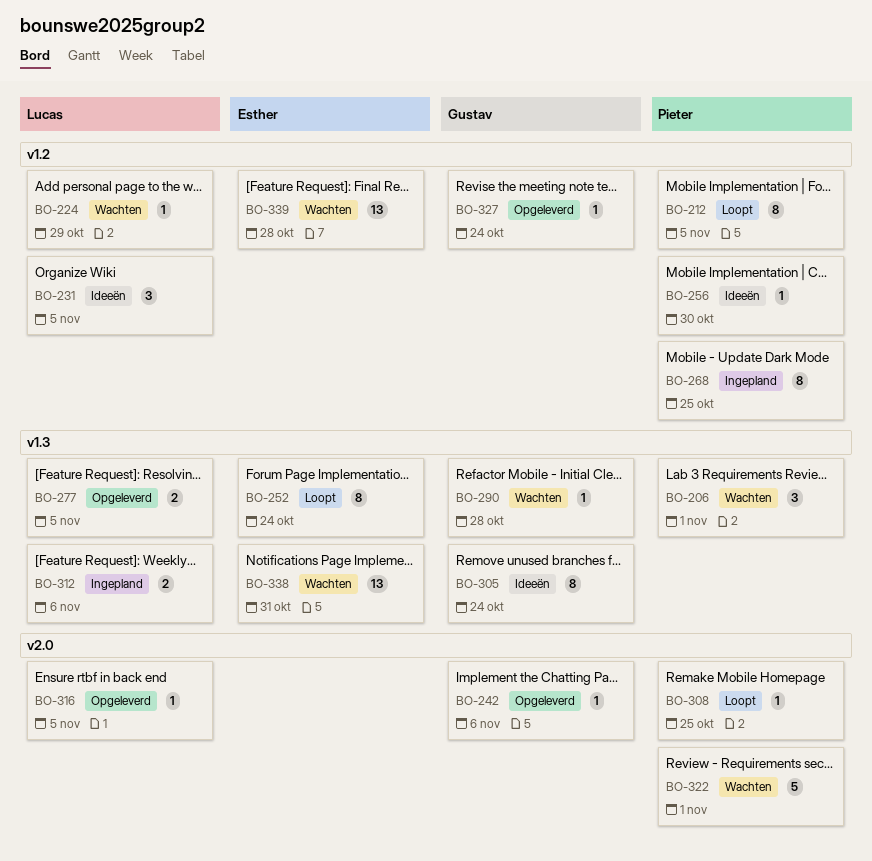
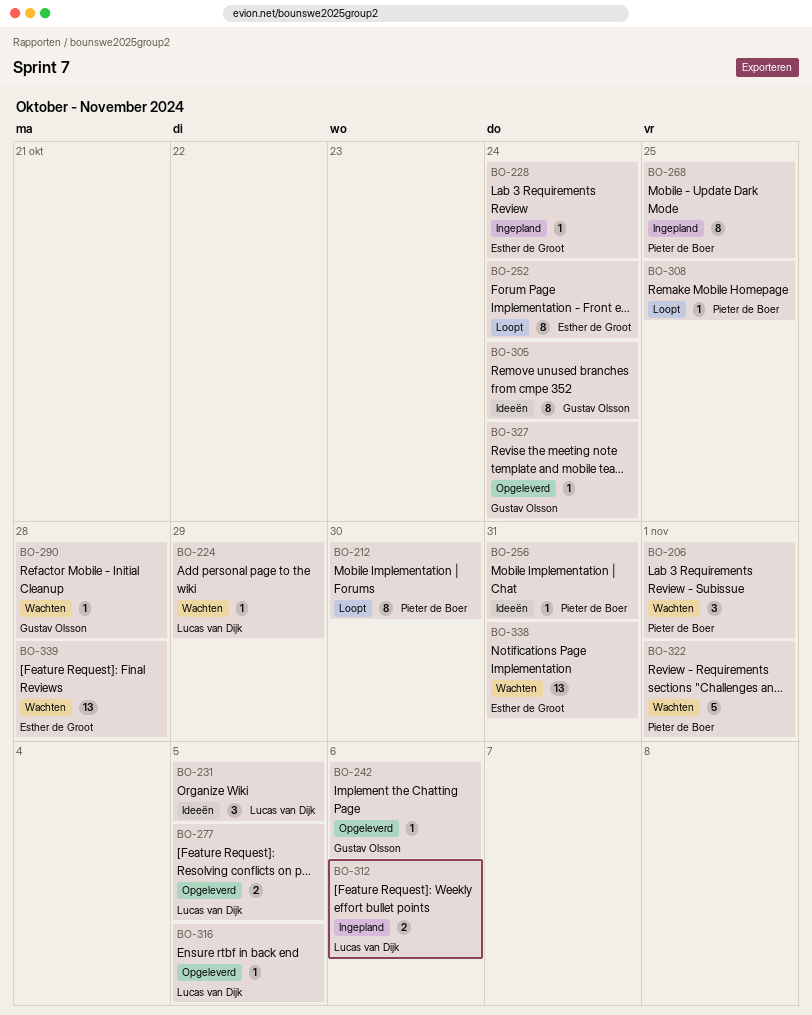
BO-212, due: Nov 5 -> Oct 30
BO-228: none -> present
BO-256, due: Oct 30 -> Oct 31

